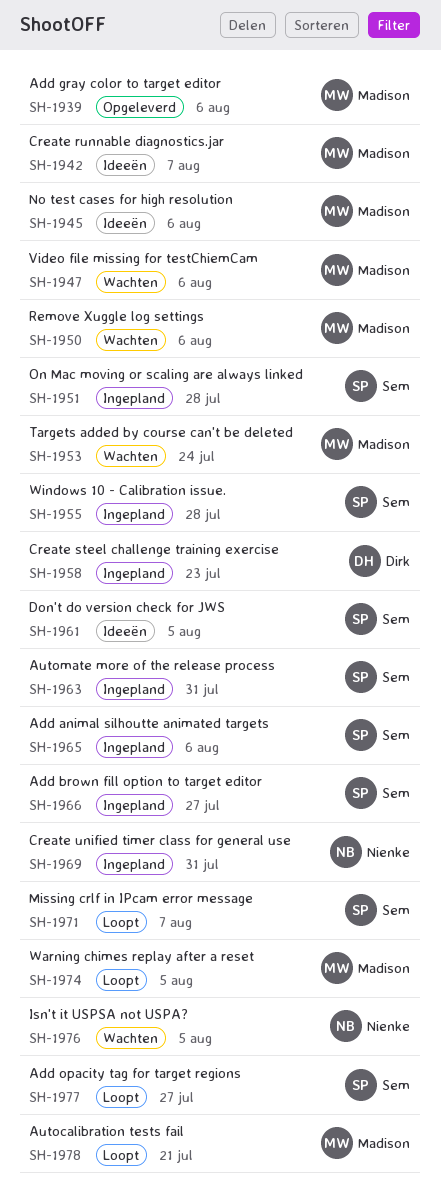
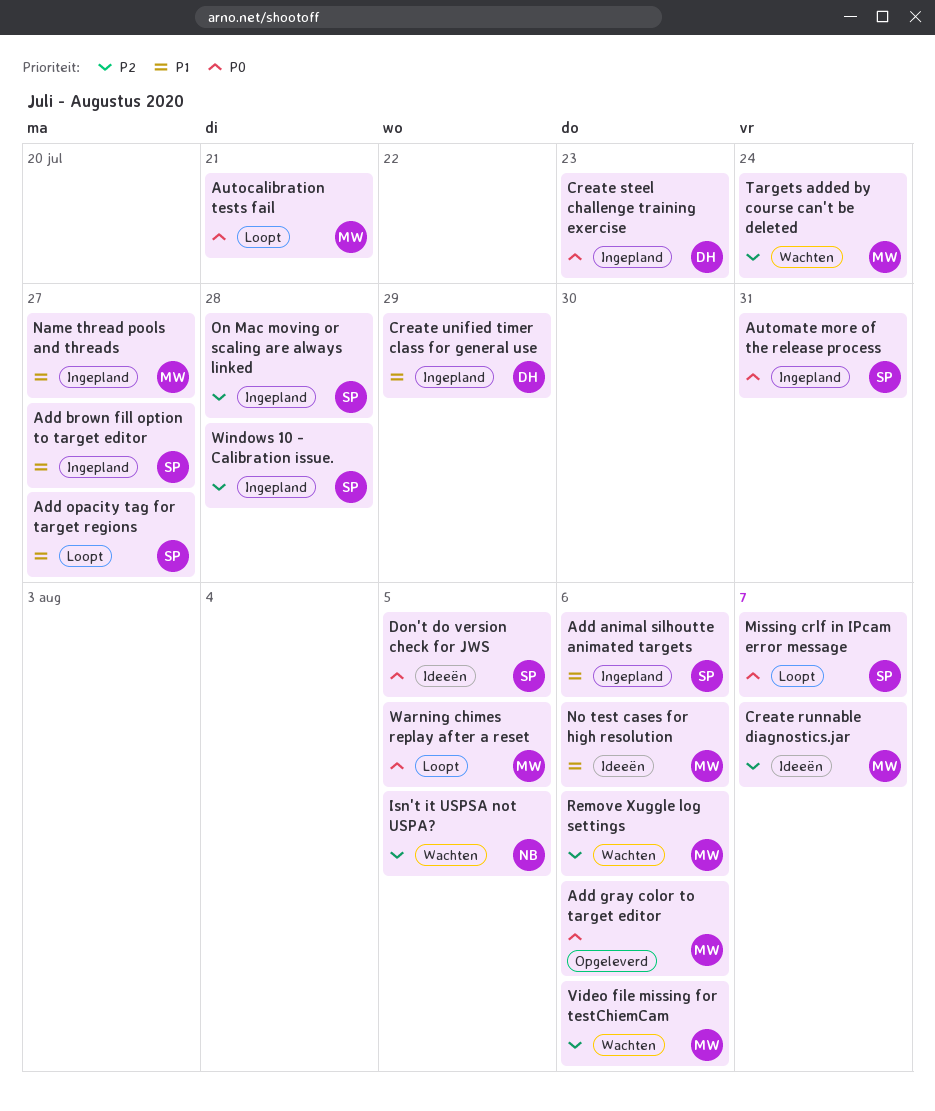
Create unified timer class for general use, owner: Nienke -> Dirk
Create unified timer class for general use, due: Jul 31 -> Jul 29
Name thread pools and threads: none -> present

